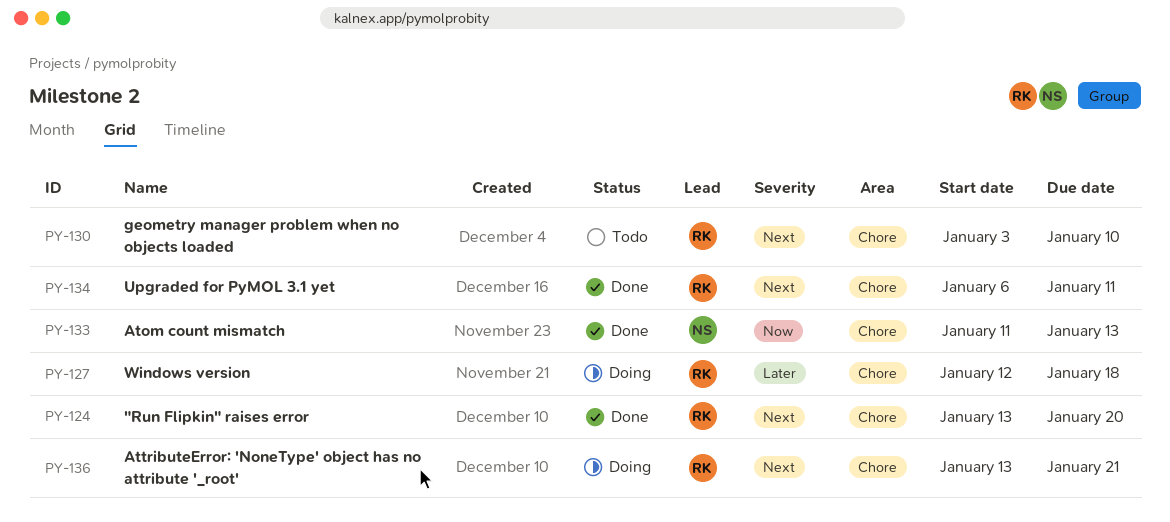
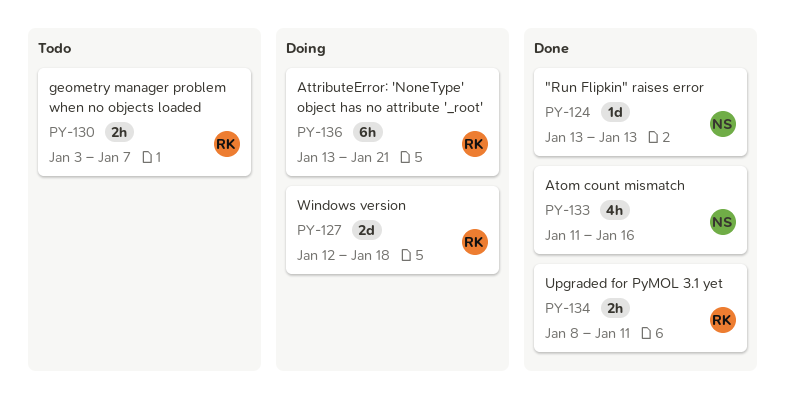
PY-124, owner: RK -> NS
PY-124, due: Jan 20 -> Jan 13
PY-130, due: Jan 10 -> Jan 7
PY-133, due: Jan 13 -> Jan 16
PY-134, start: Jan 6 -> Jan 8

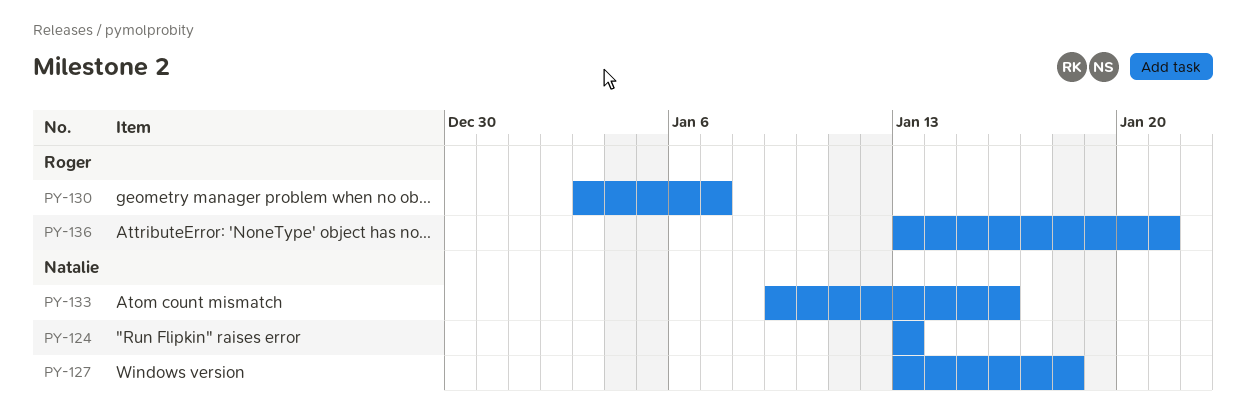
PY-127, owner: Roger -> Natalie
PY-127, start: Jan 12 -> Jan 13
PY-133, start: Jan 11 -> Jan 9
PY-134: present -> none

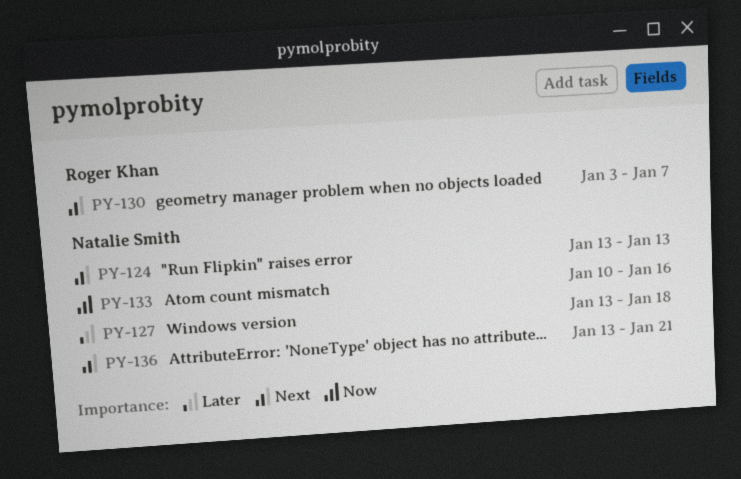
PY-133, start: Jan 9 -> Jan 10
PY-136, owner: Roger Khan -> Natalie Smith

